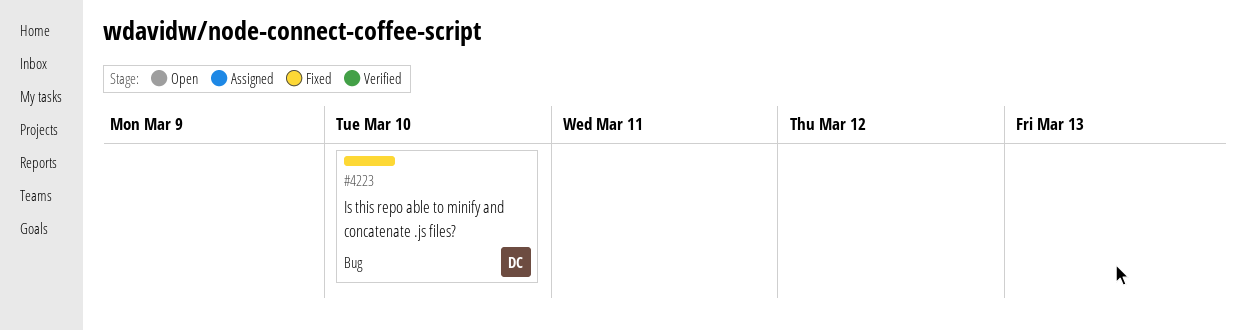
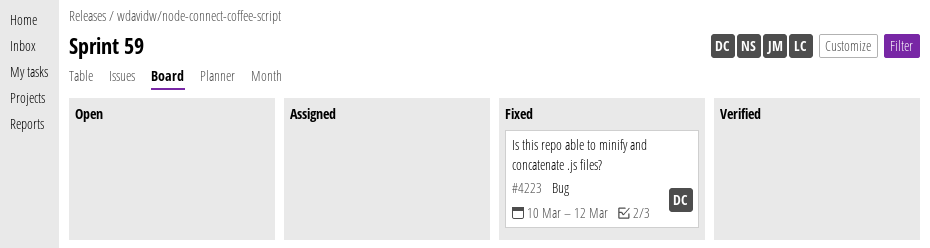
#4223, due: Mar 10 -> Mar 12

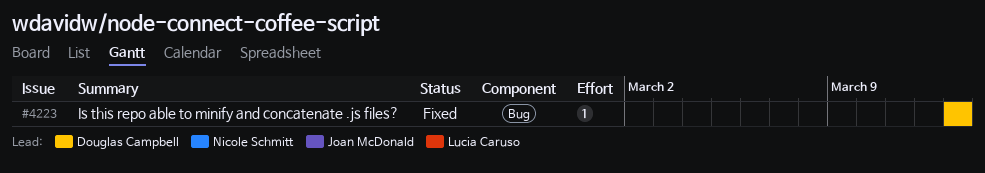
#4223, start: Mar 10 -> Mar 13
#4223, due: Mar 12 -> Mar 13

